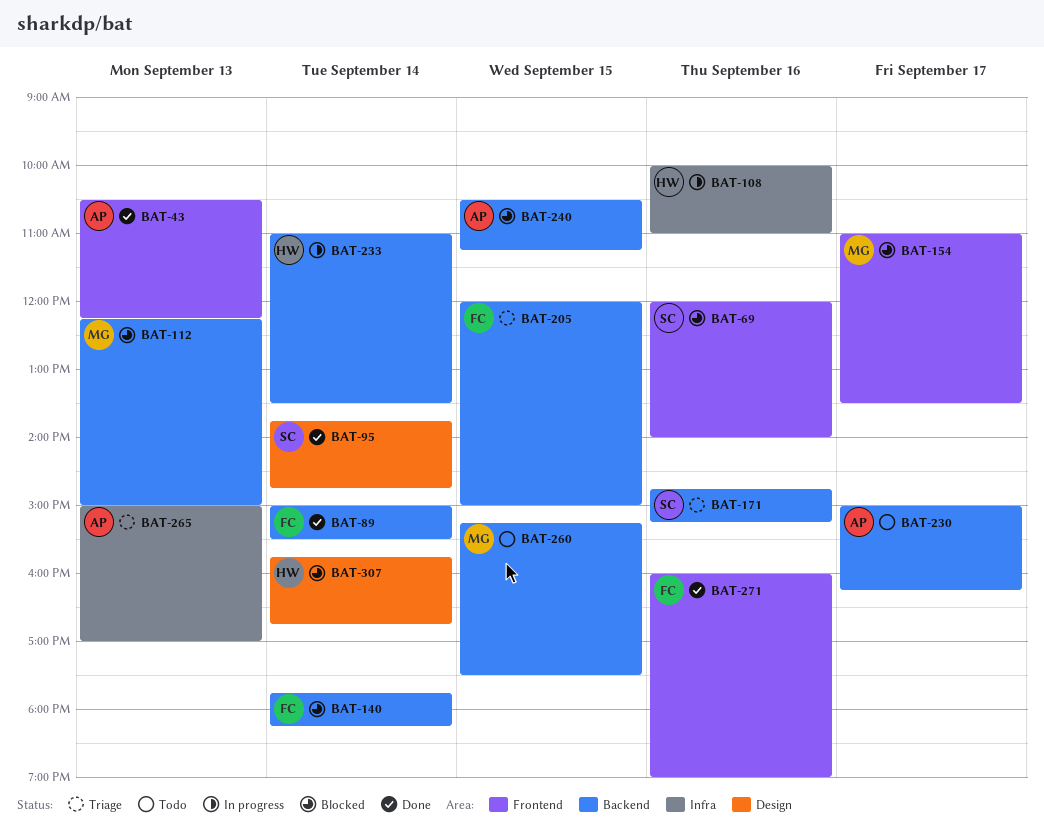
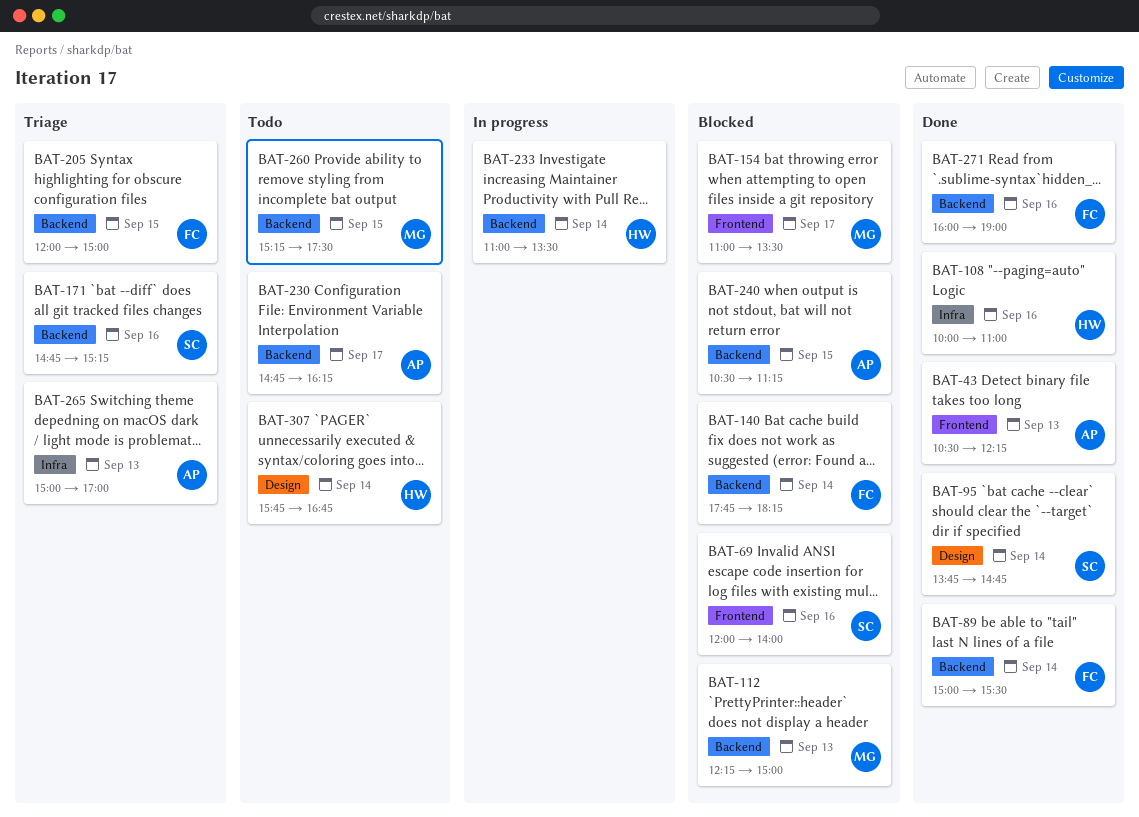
BAT-108, status: In progress -> Done
BAT-230, begins: 15:00 -> 14:45
BAT-271, label: Frontend -> Backend
BAT-307, status: Blocked -> Todo

